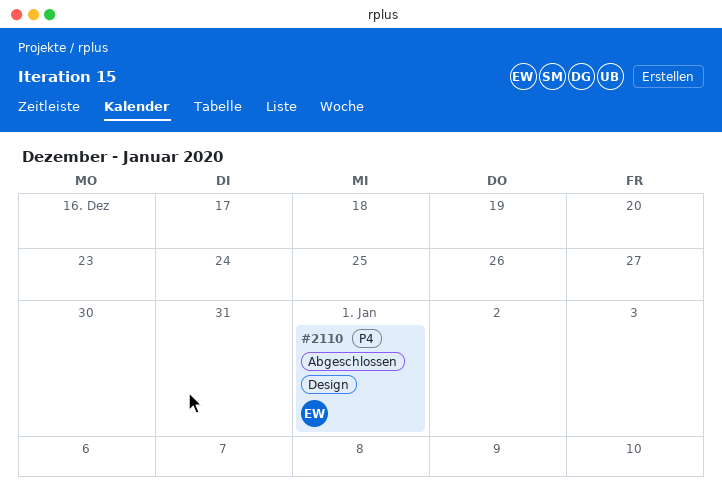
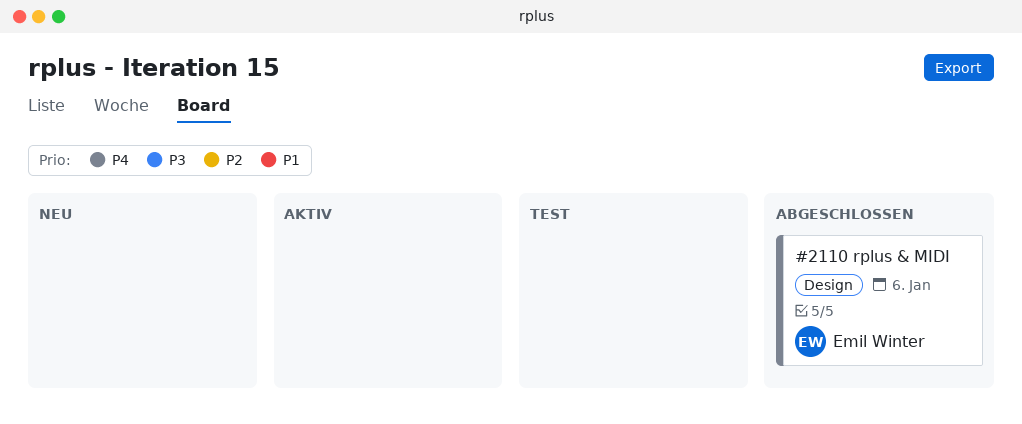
#2110, due: Jan 1 -> Jan 6

